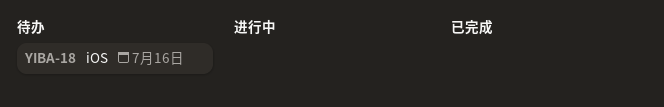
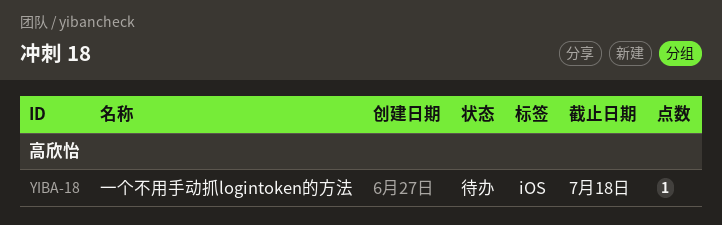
YIBA-18, due: Jul 16 -> Jul 18

